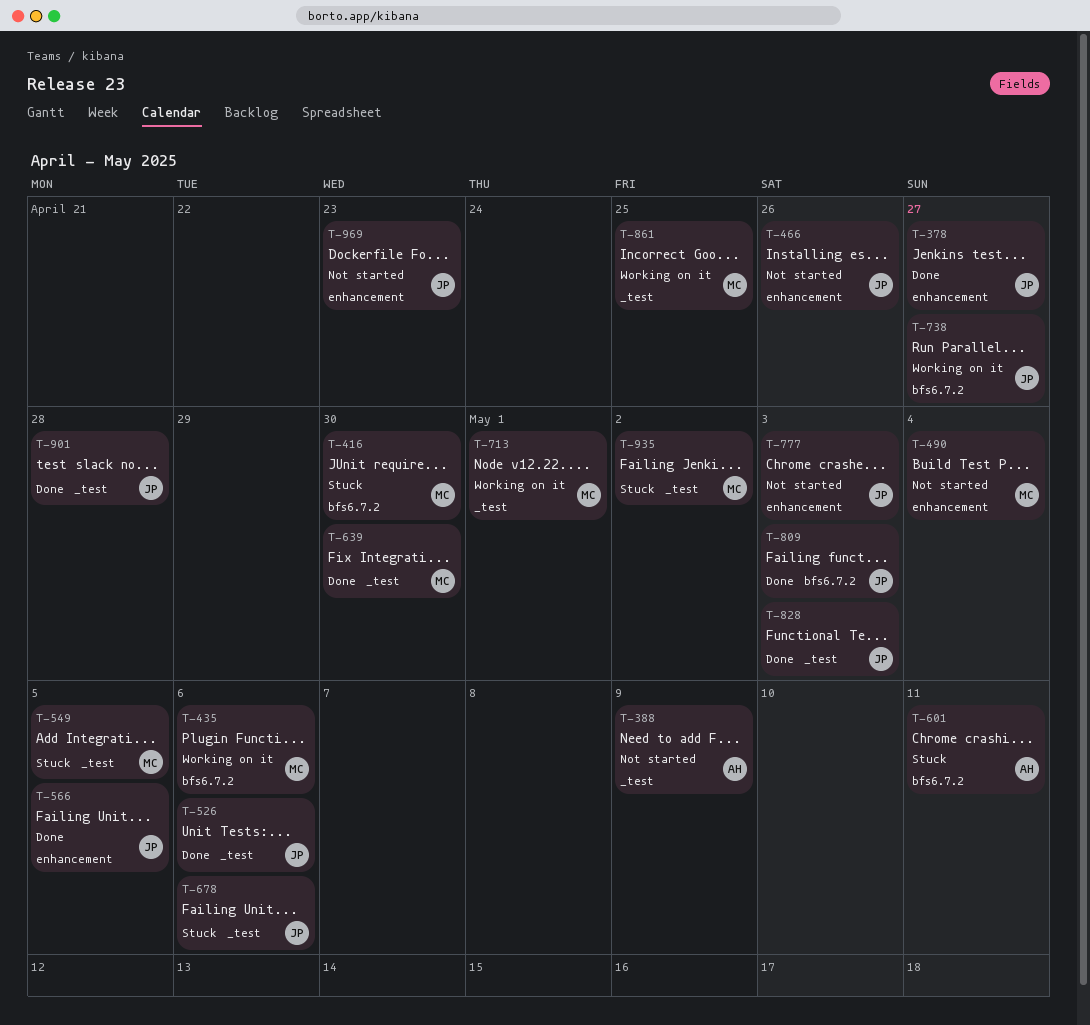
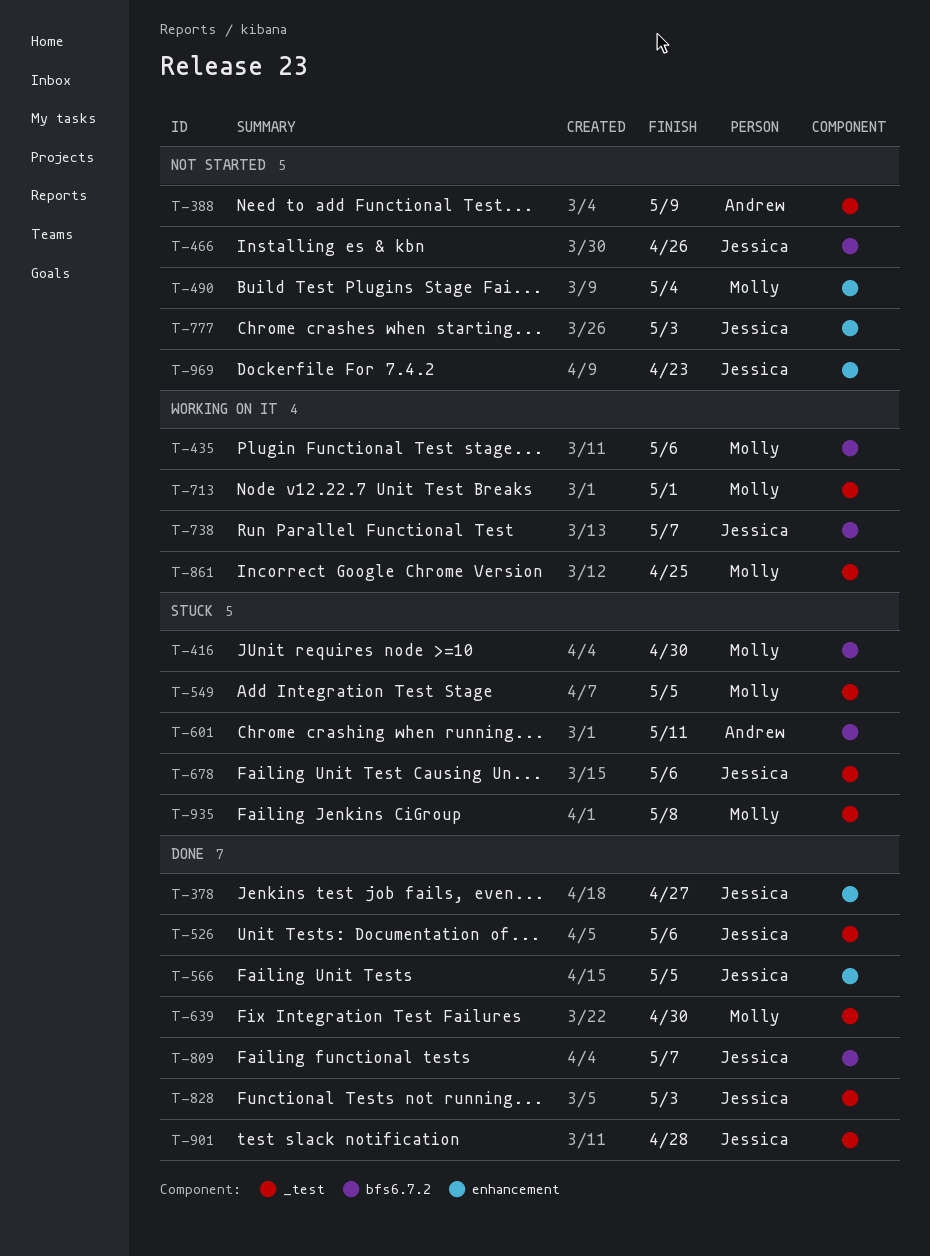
T-466, label: enhancement -> bfs6.7.2
T-738, due: Apr 27 -> May 7
T-809, due: May 3 -> May 7
T-935, due: May 2 -> May 8

